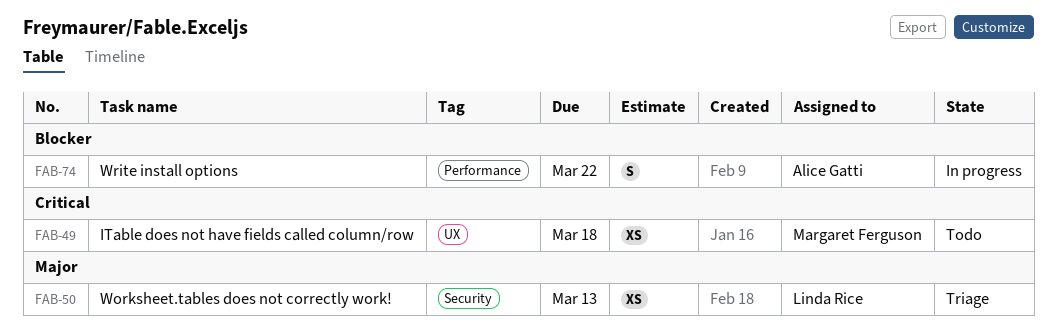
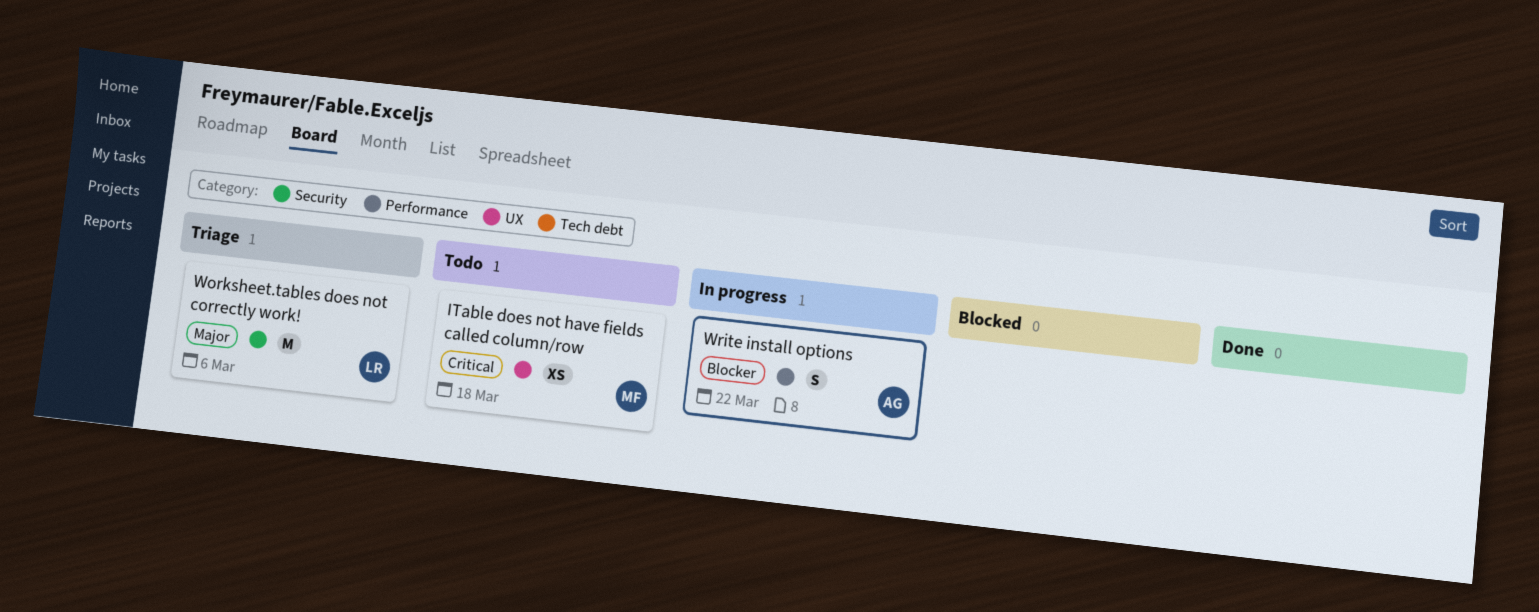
Worksheet.tables does not correctly work!, estimate: XS -> M
Worksheet.tables does not correctly work!, due: Mar 13 -> Mar 6

